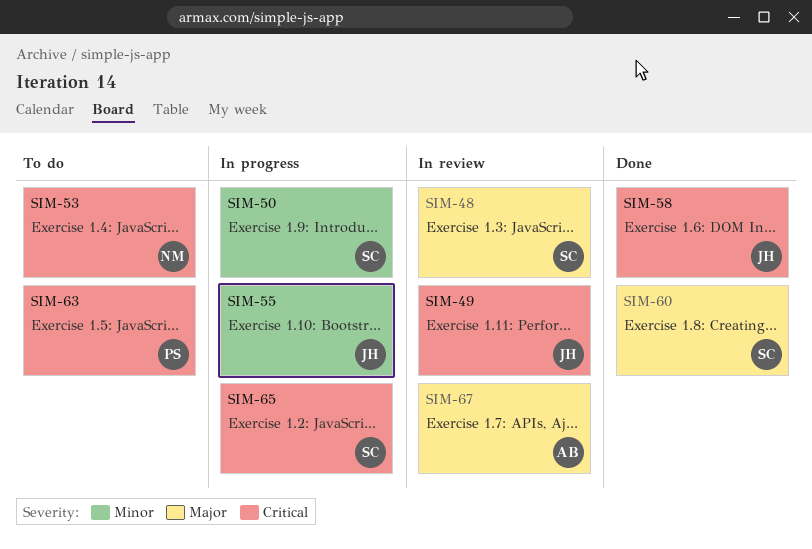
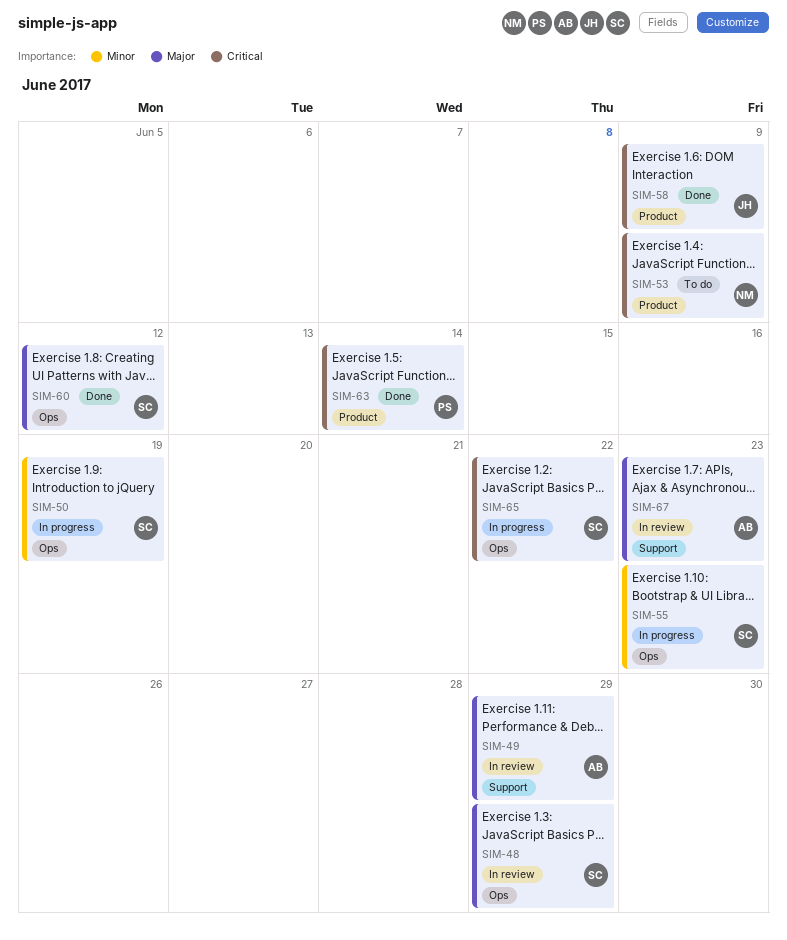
SIM-49, owner: JH -> AB
SIM-49, priority: Critical -> Major
SIM-55, owner: JH -> SC
SIM-63, status: To do -> Done

